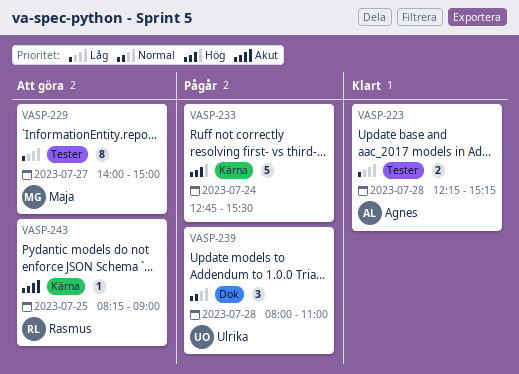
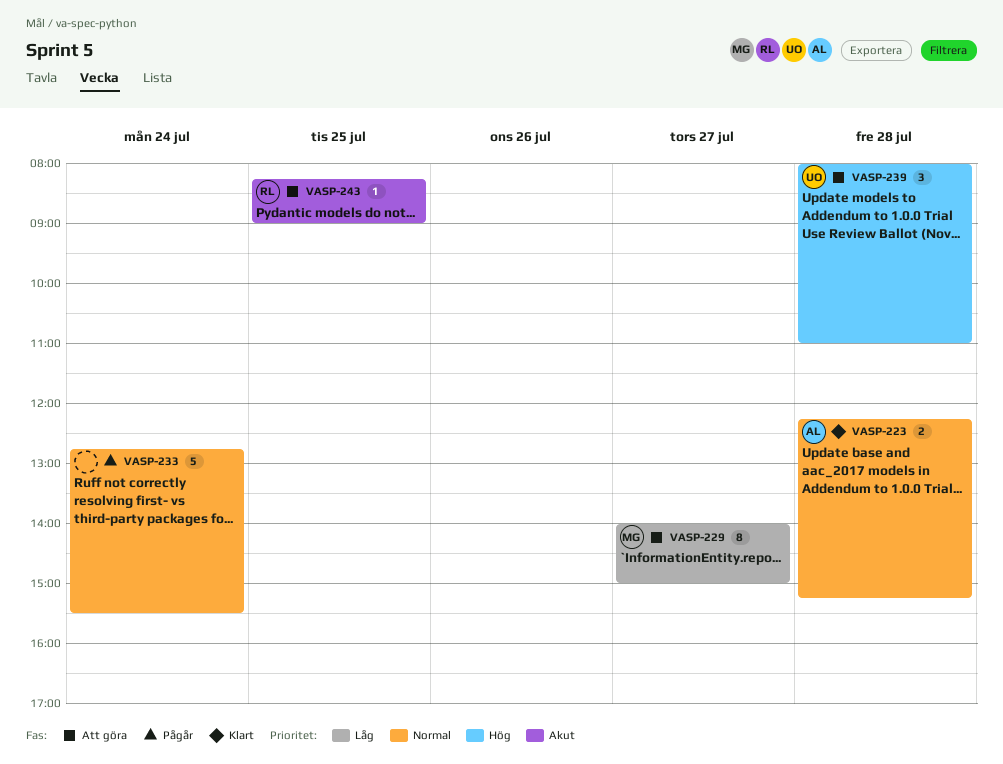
VASP-223, priority: Låg -> Normal
VASP-233, priority: Hög -> Normal
VASP-239, status: Pågår -> Att göra
VASP-239, priority: Normal -> Hög

